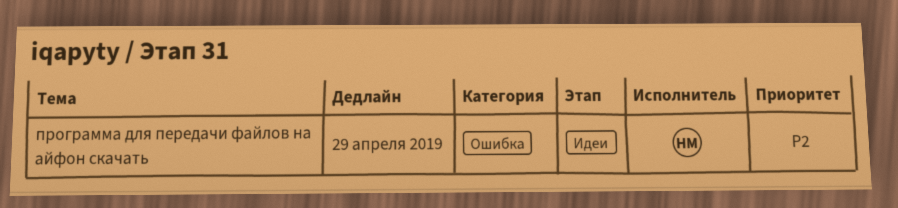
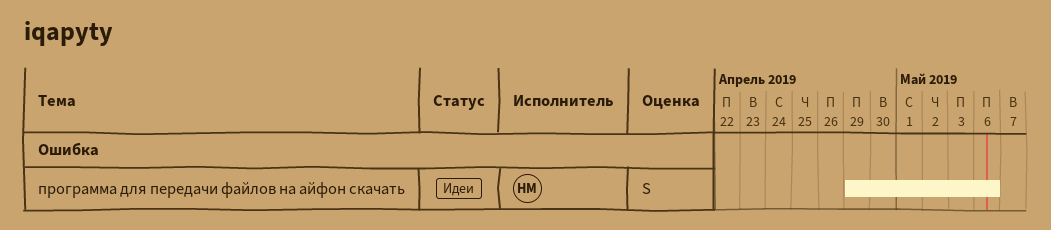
программа для передачи файлов на айфон скачать, due: Apr 29 -> May 6

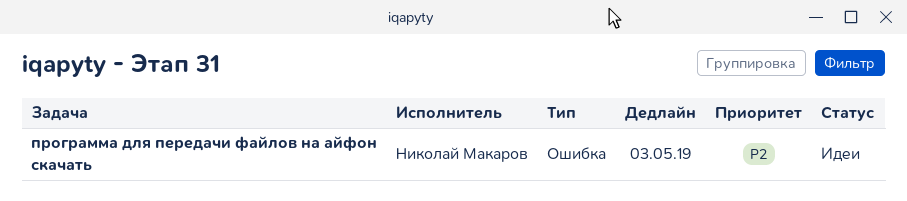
программа для передачи файлов на айфон скачать, due: May 6 -> May 3

